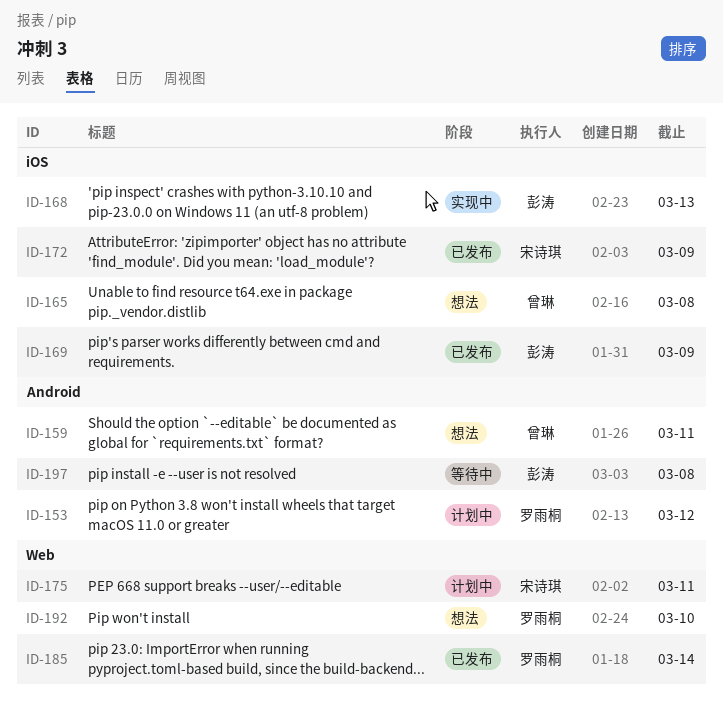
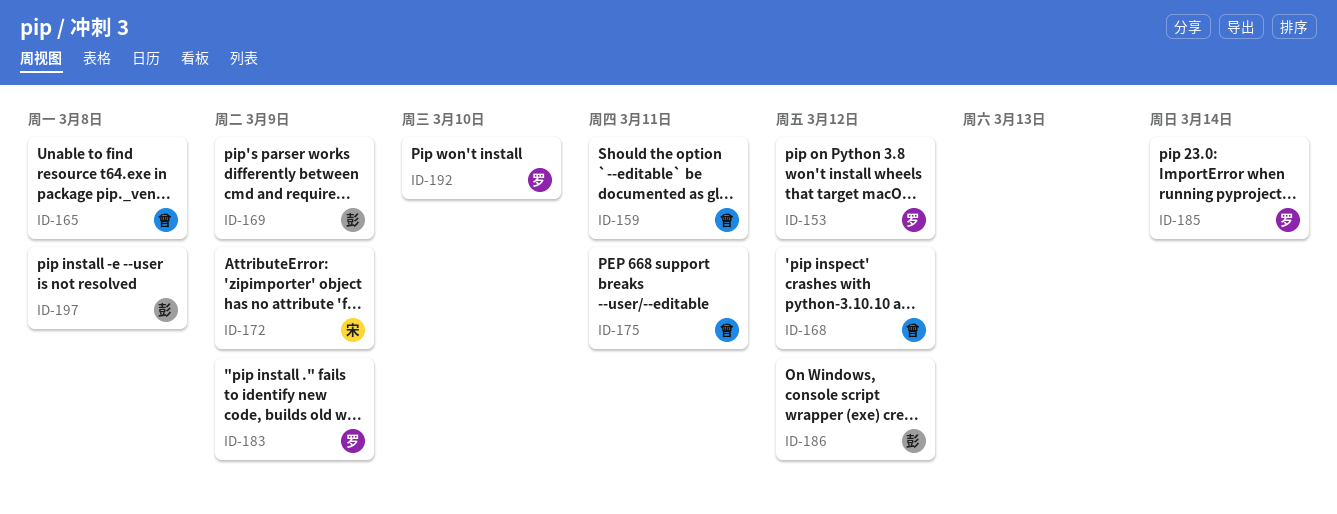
ID-168, owner: 彭涛 -> 曾琳
ID-168, due: Mar 13 -> Mar 12
ID-175, owner: 宋诗琪 -> 曾琳
ID-183: none -> present
ID-186: none -> present

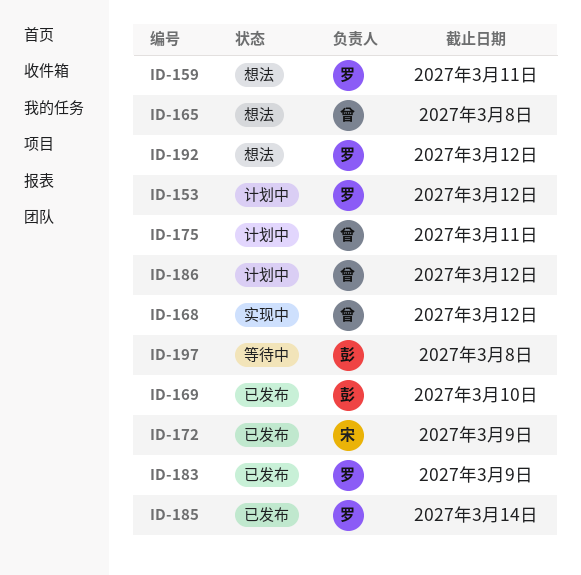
ID-159, owner: 曾 -> 罗
ID-169, due: Mar 9 -> Mar 10
ID-186, owner: 彭 -> 曾
ID-192, due: Mar 10 -> Mar 12

